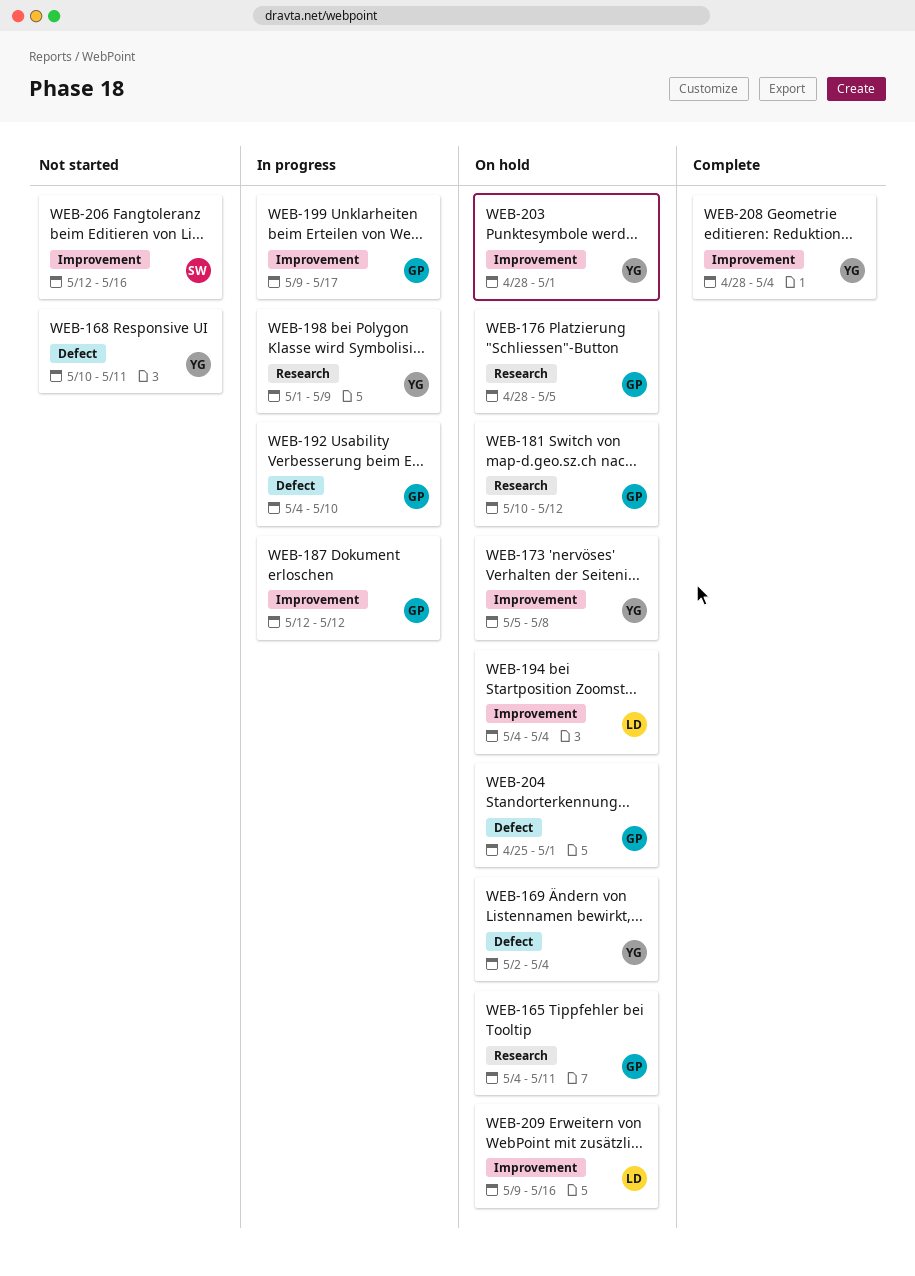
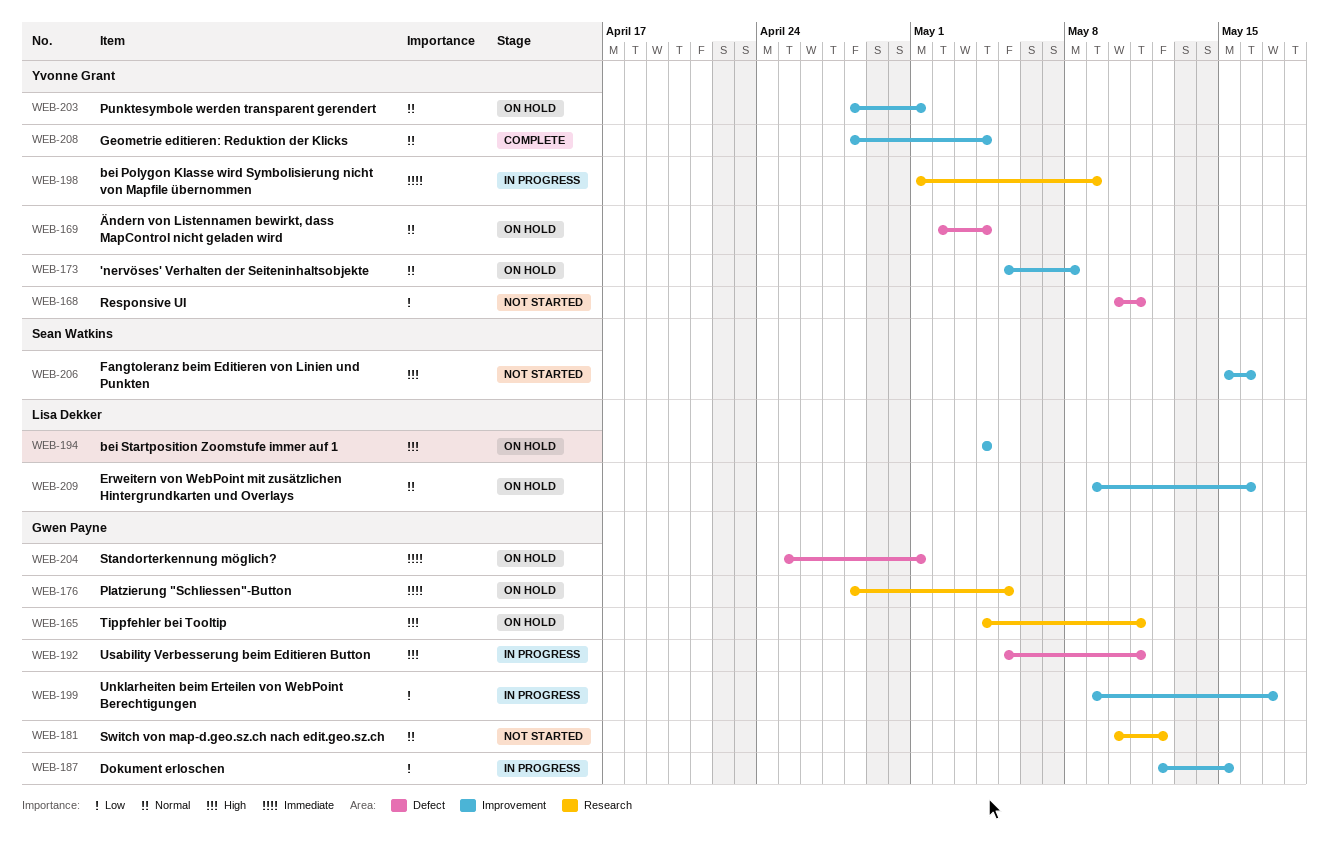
WEB-181, status: On hold -> Not started
WEB-187, due: May 12 -> May 15
WEB-192, start: May 4 -> May 5
WEB-192, due: May 10 -> May 11
WEB-206, start: May 12 -> May 15

